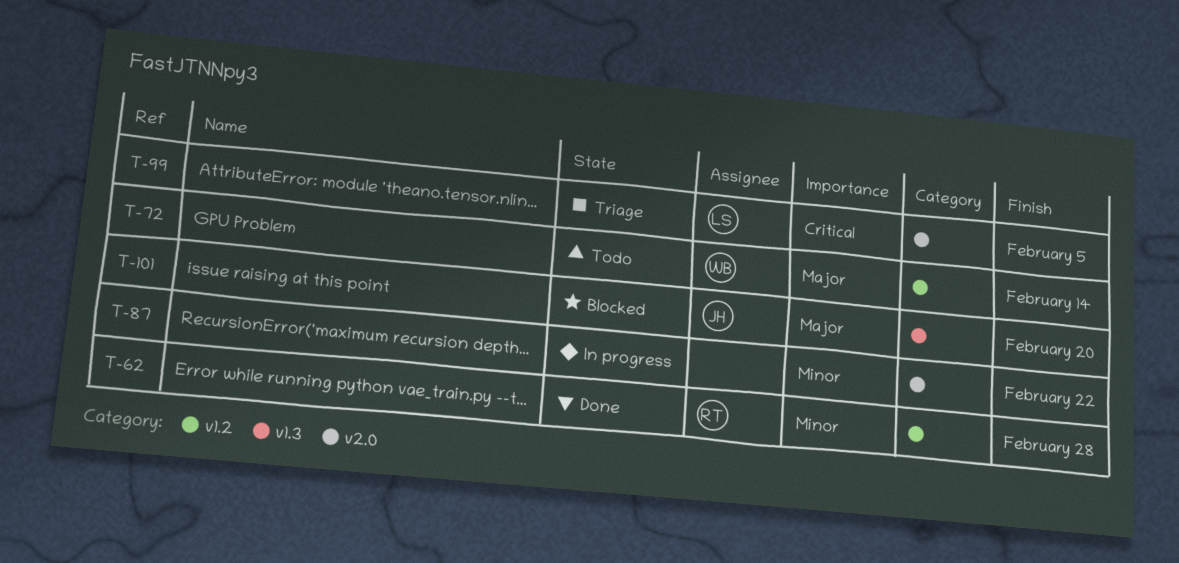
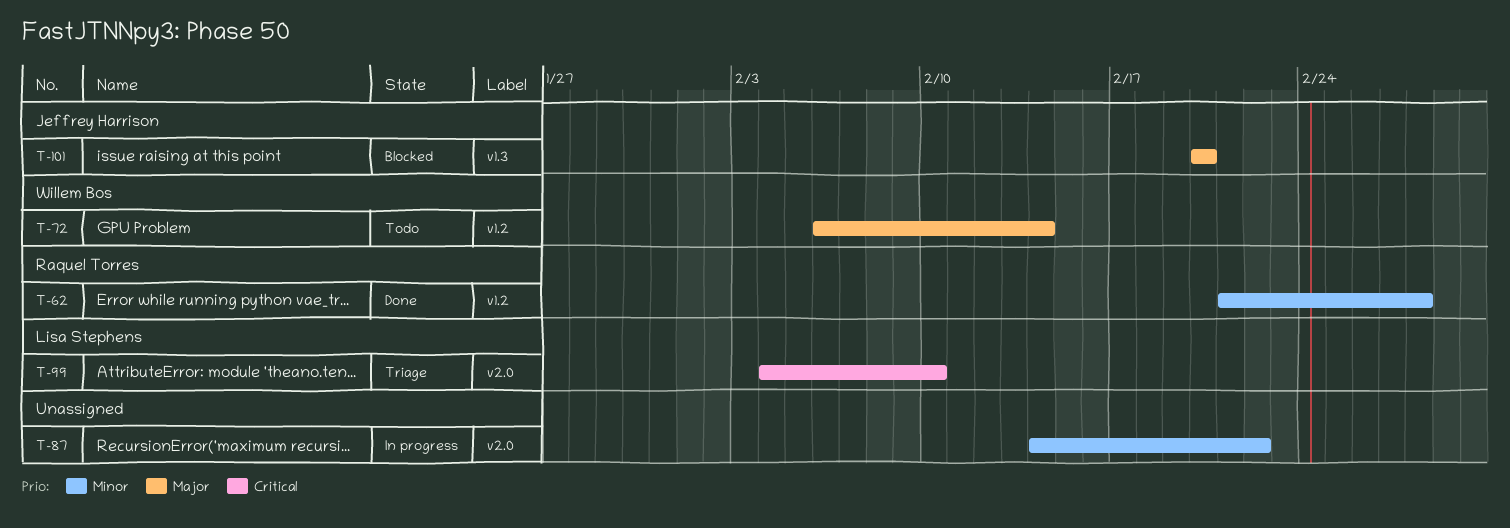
T-99, due: Feb 5 -> Feb 10

